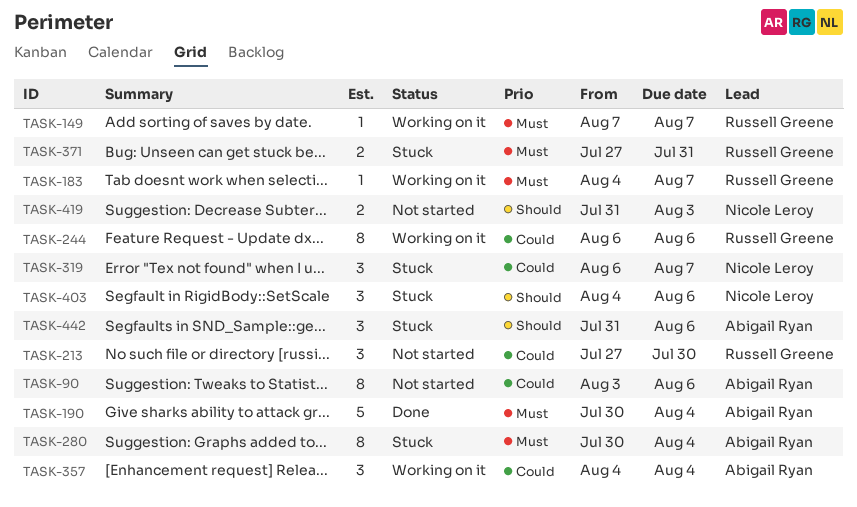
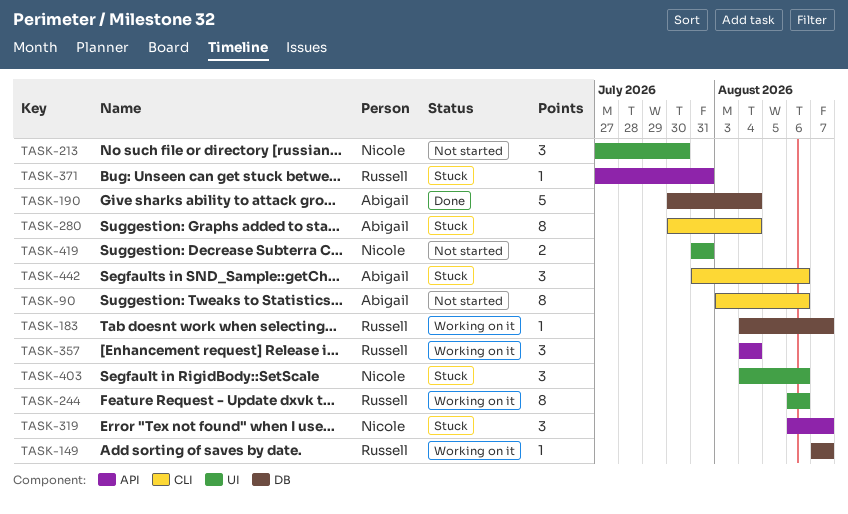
TASK-213, owner: Russell Greene -> Nicole Leroy
TASK-357, owner: Abigail Ryan -> Russell Greene
TASK-371, estimate: 2 -> 1
TASK-419, due: Aug 3 -> Jul 31

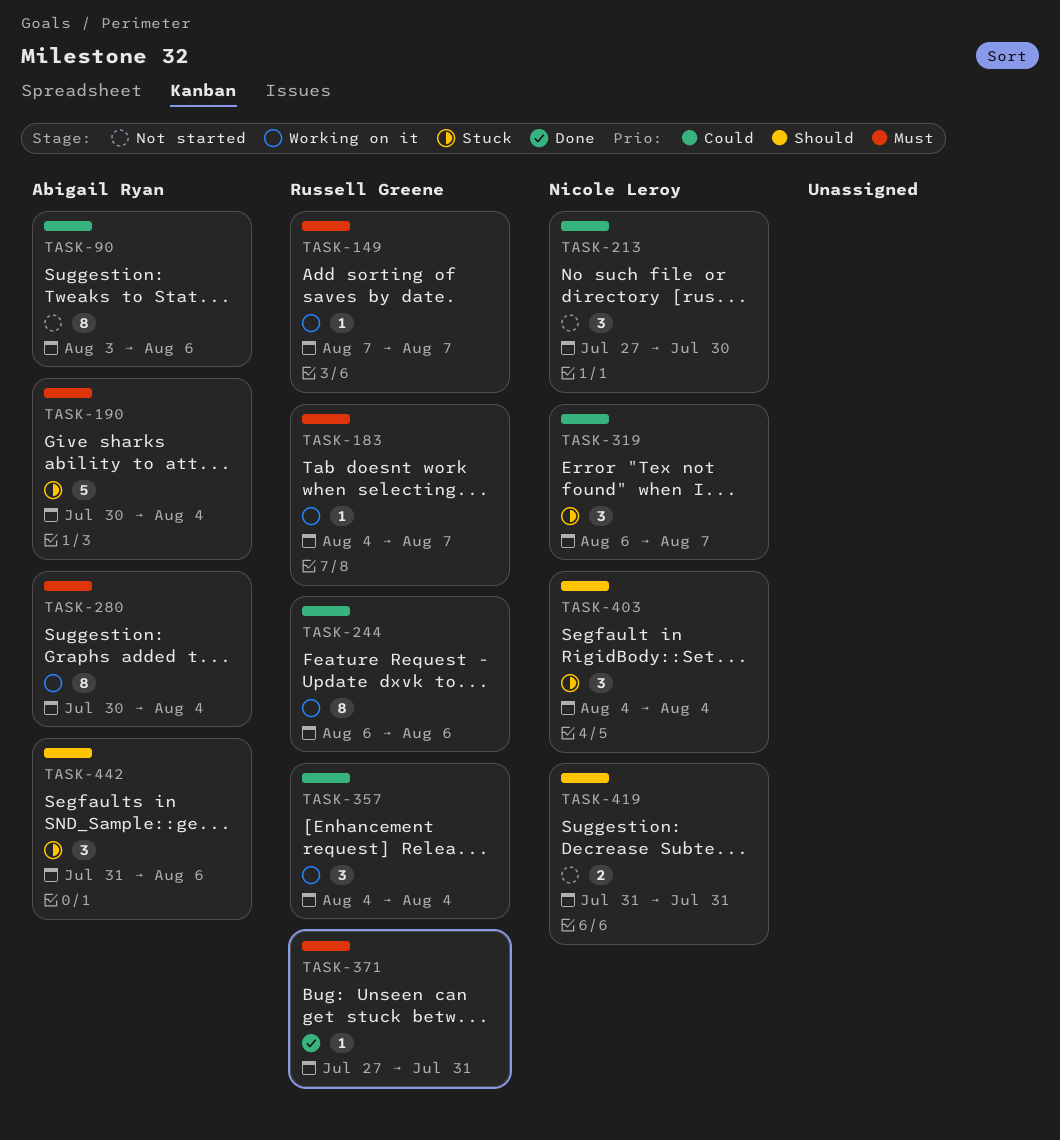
TASK-190, status: Done -> Stuck
TASK-280, status: Stuck -> Working on it
TASK-371, status: Stuck -> Done
TASK-403, due: Aug 6 -> Aug 4

